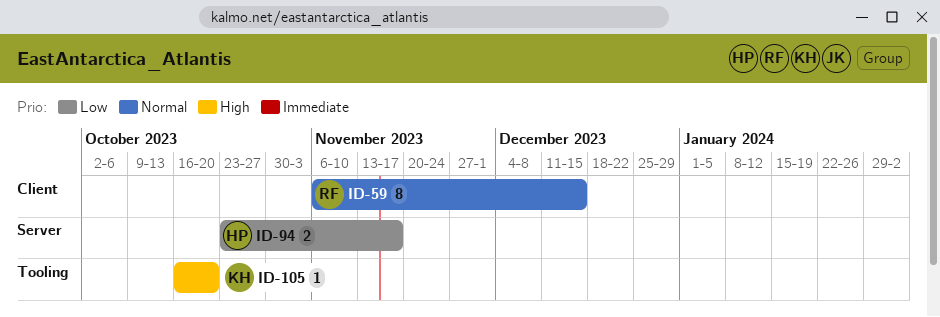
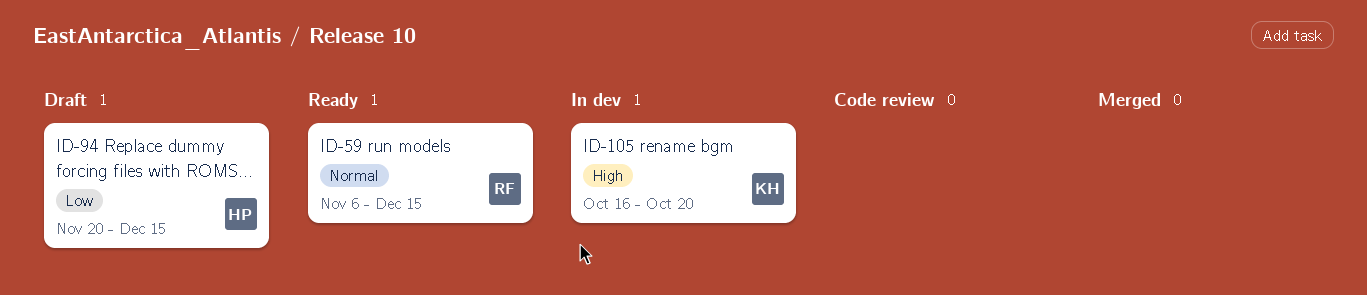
ID-94, start: Oct 23 -> Nov 20
ID-94, due: Nov 17 -> Dec 15

